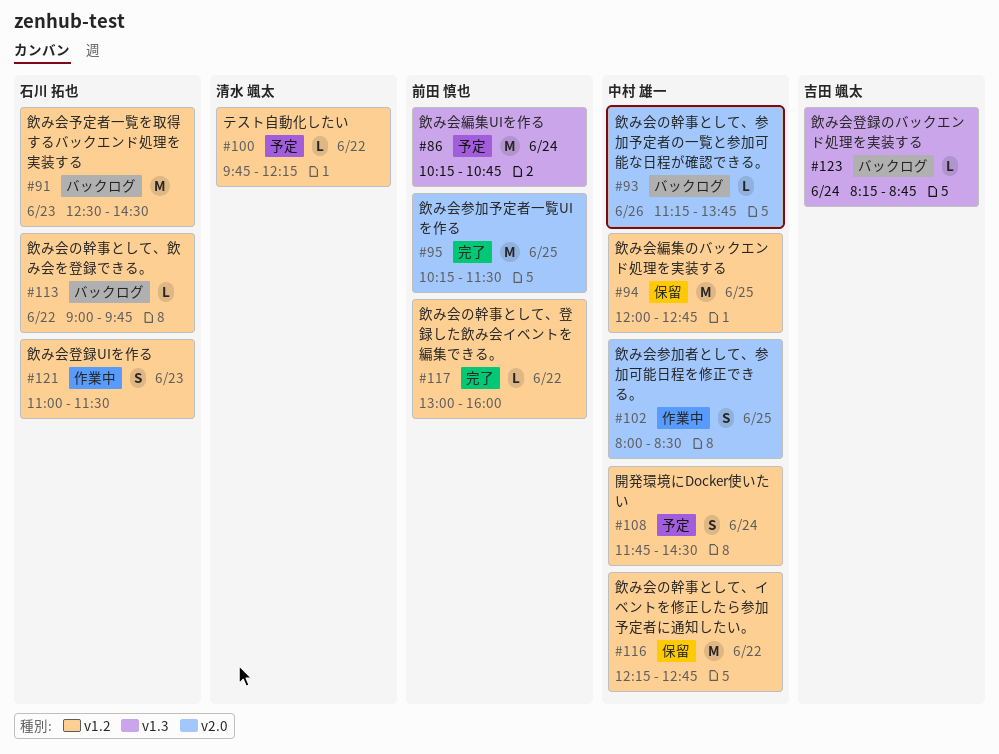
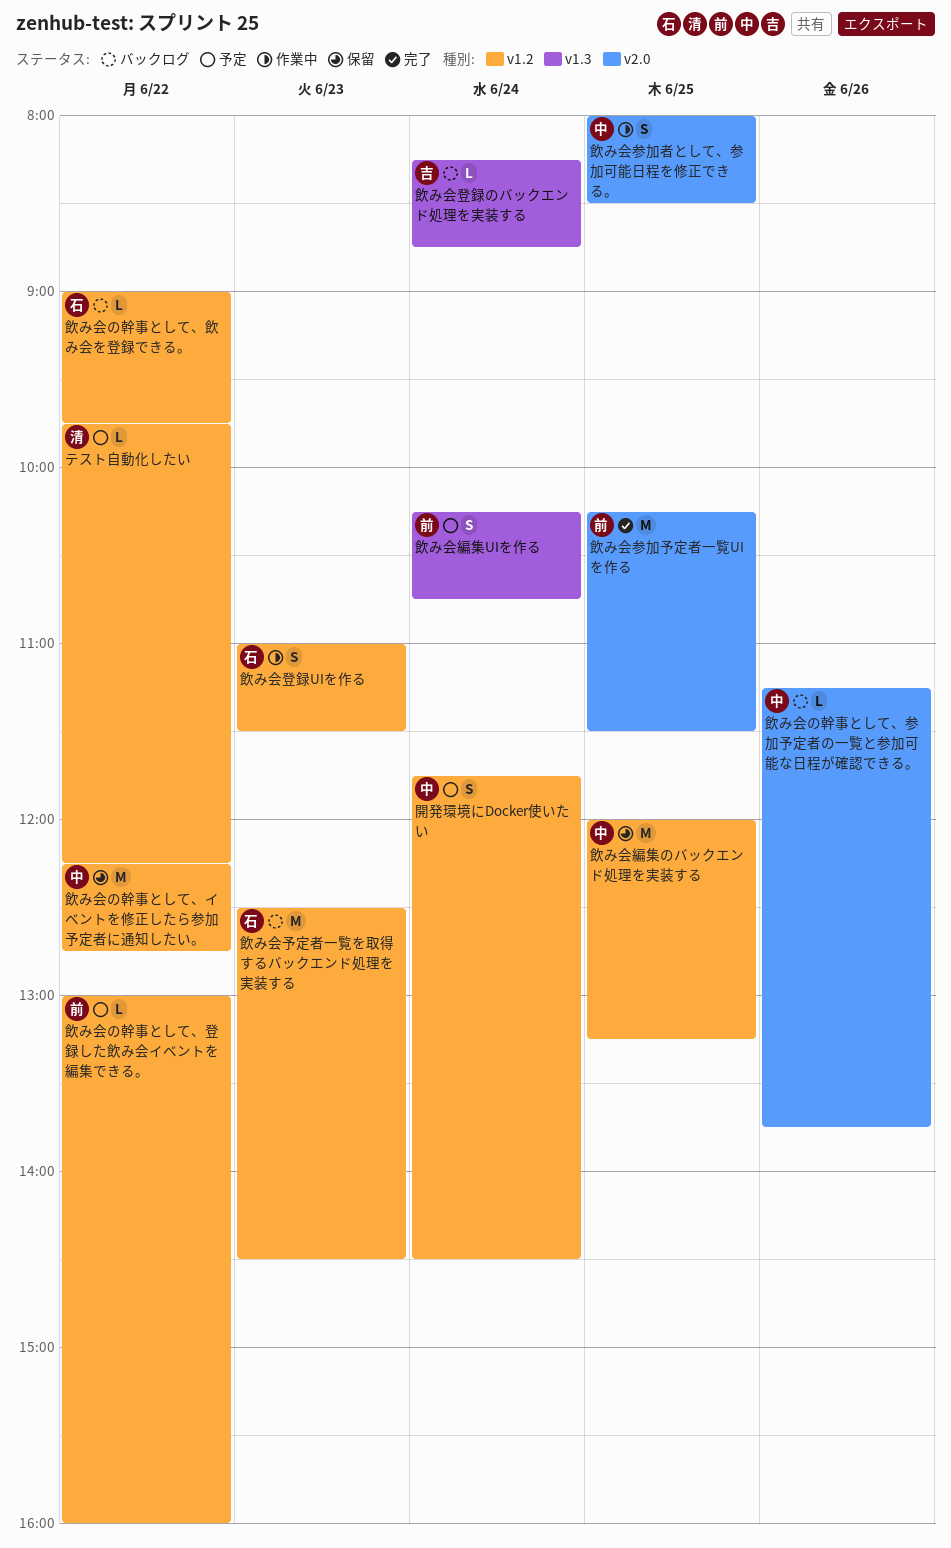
飲み会の幹事として、登録した飲み会イベントを編集できる。, status: 完了 -> 予定
飲み会編集UIを作る, estimate: M -> S
飲み会編集のバックエンド処理を実装する, ends: 12:45 -> 13:15

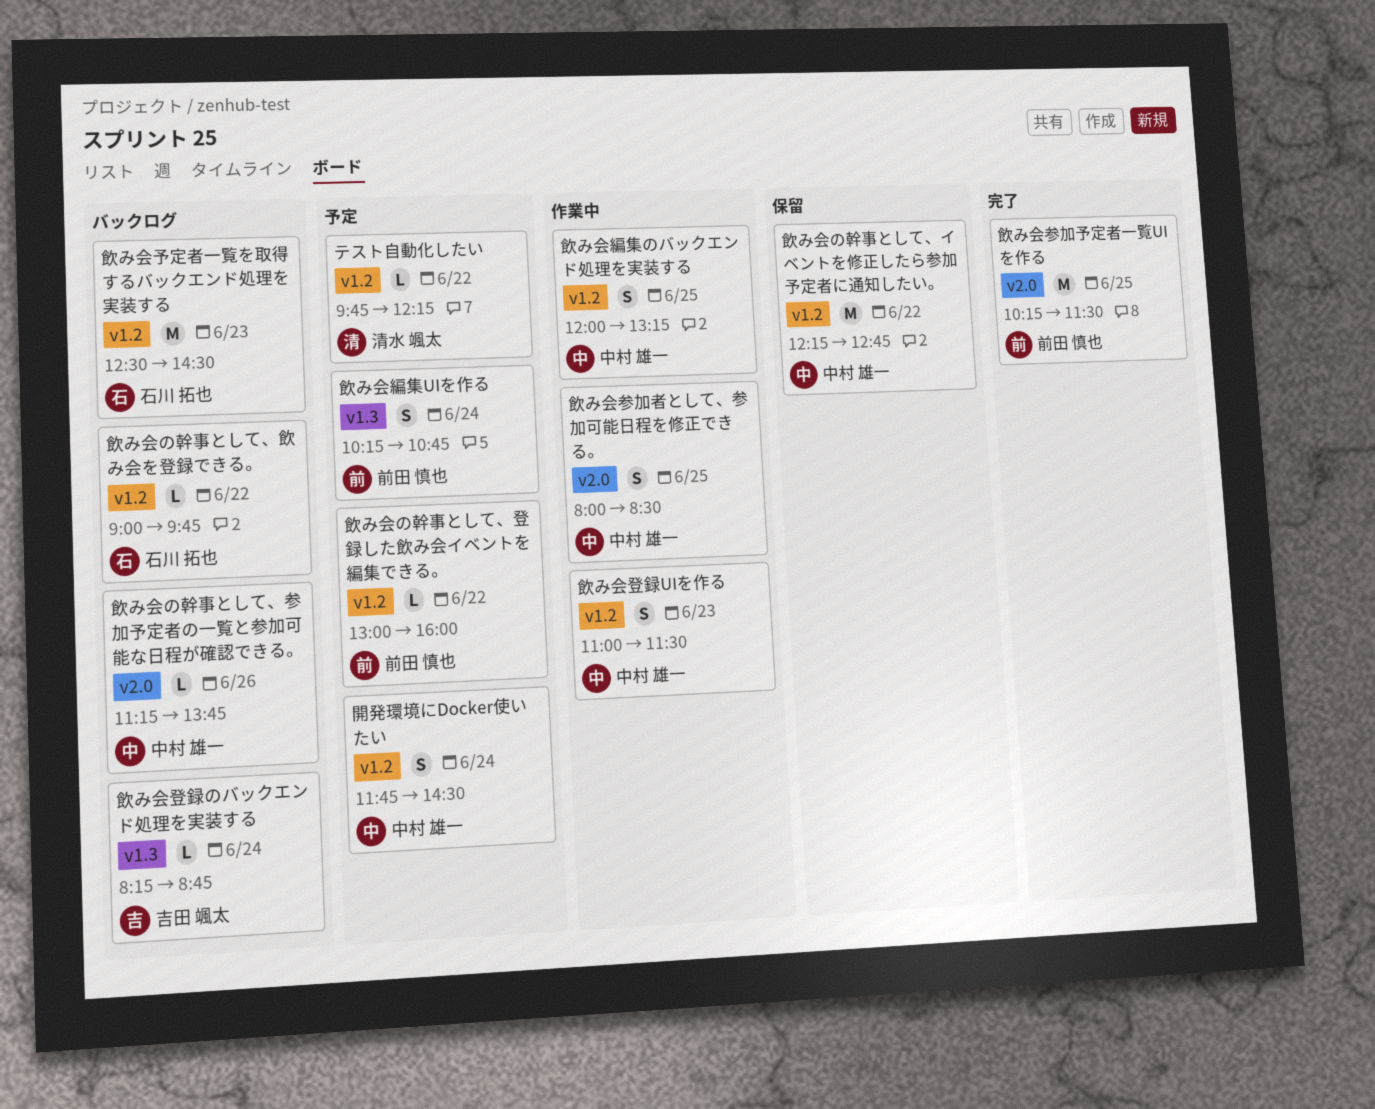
飲み会登録UIを作る, owner: 石川 拓也 -> 中村 雄一
飲み会編集のバックエンド処理を実装する, status: 保留 -> 作業中
飲み会編集のバックエンド処理を実装する, estimate: M -> S

